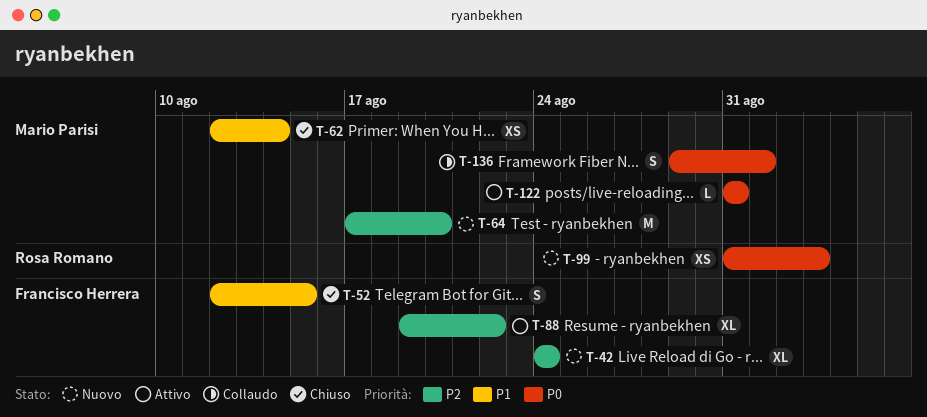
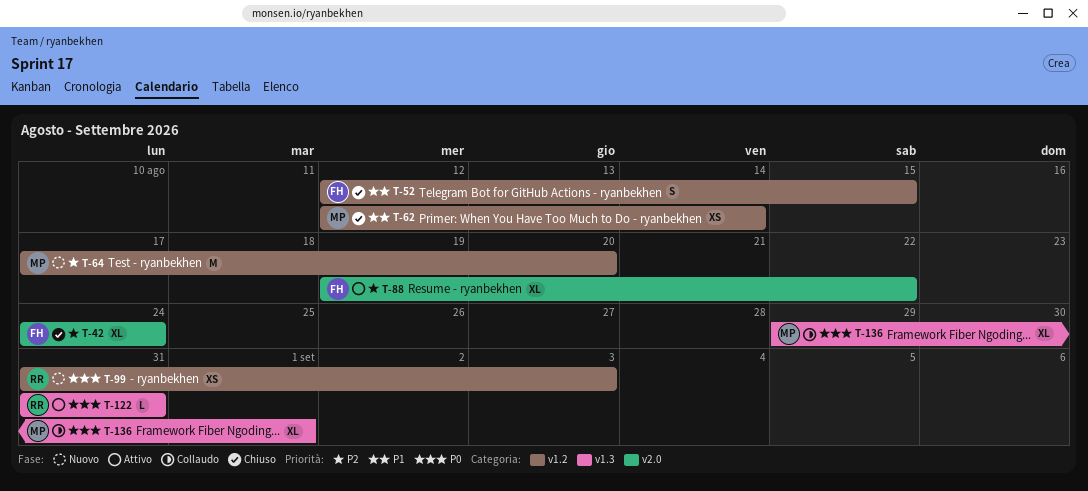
T-42, status: Nuovo -> Chiuso
T-122, owner: Mario Parisi -> Rosa Romano
T-136, estimate: S -> XL

